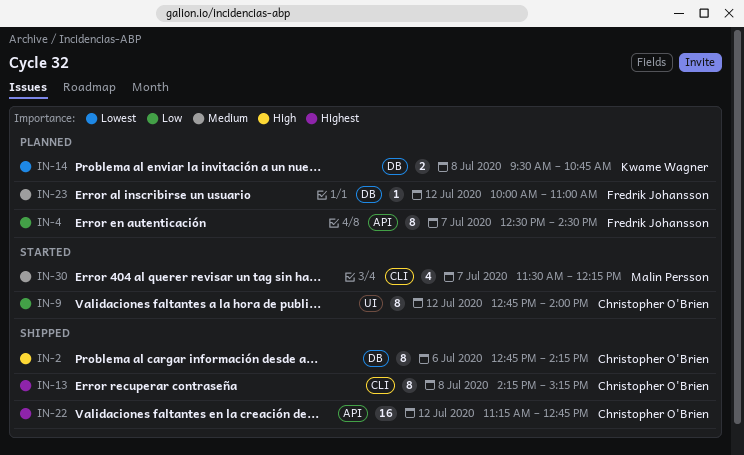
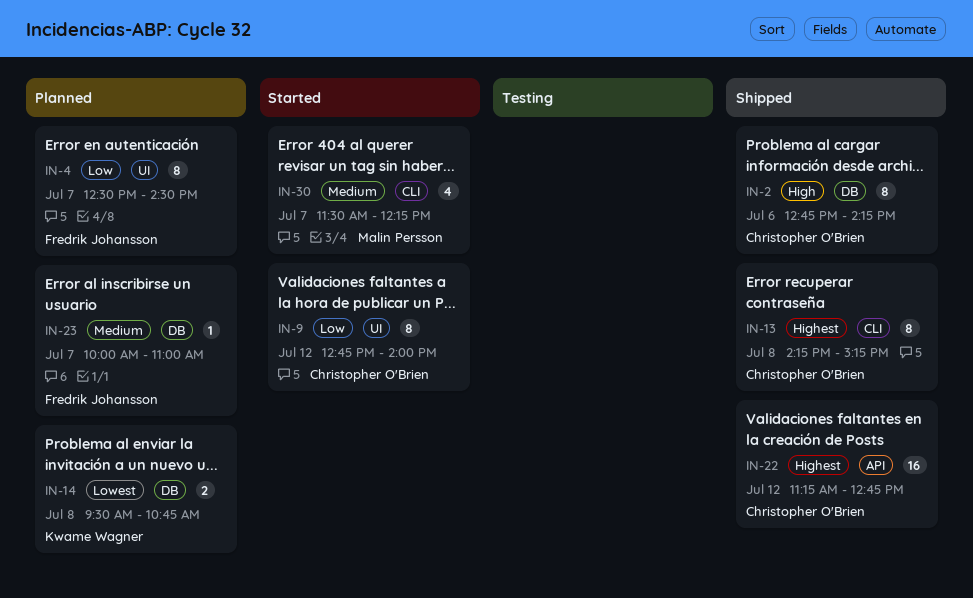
IN-4, label: API -> UI
IN-23, day: Jul 12 -> Jul 7

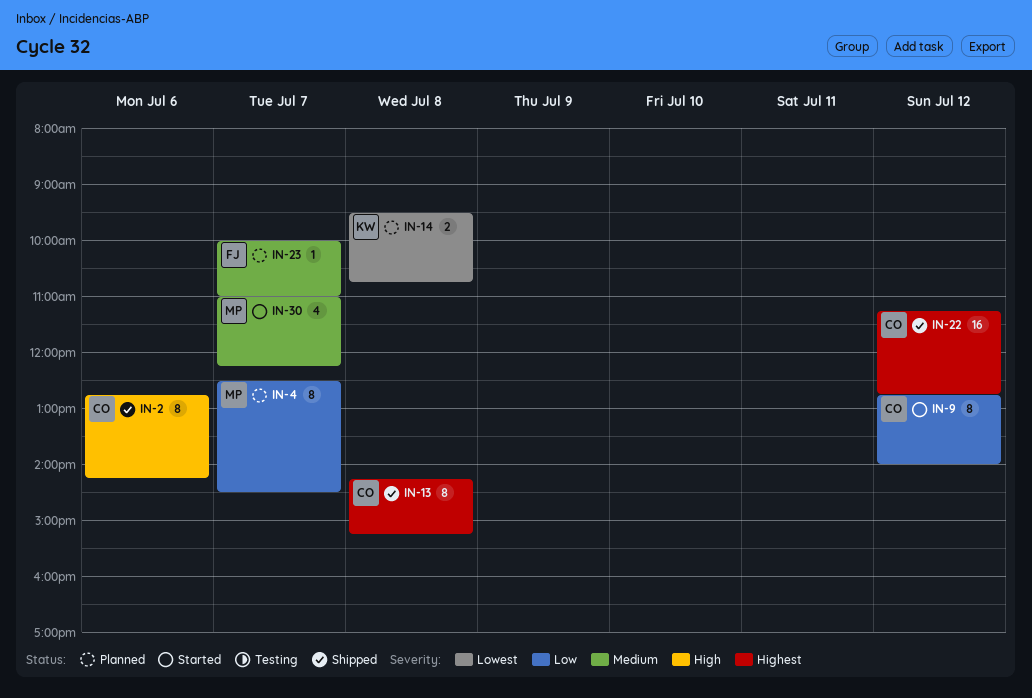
IN-4, owner: Fredrik Johansson -> Malin Persson
IN-30, begins: 11:30 -> 11:00

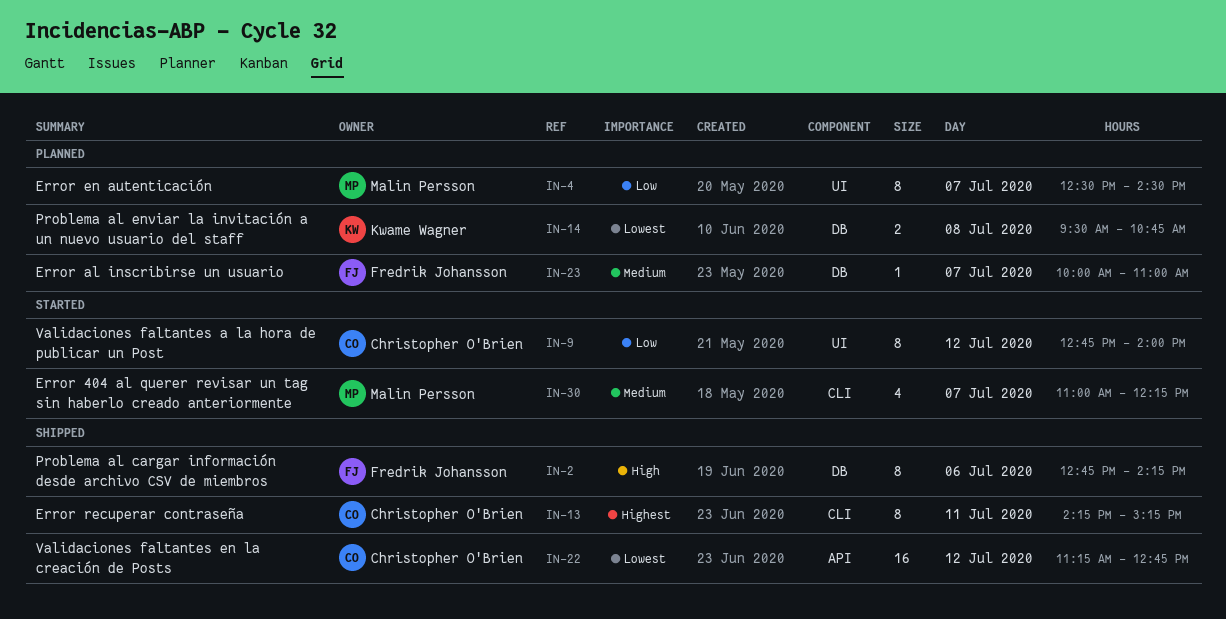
IN-2, owner: Christopher O'Brien -> Fredrik Johansson
IN-13, day: Jul 8 -> Jul 11
IN-22, priority: Highest -> Lowest

